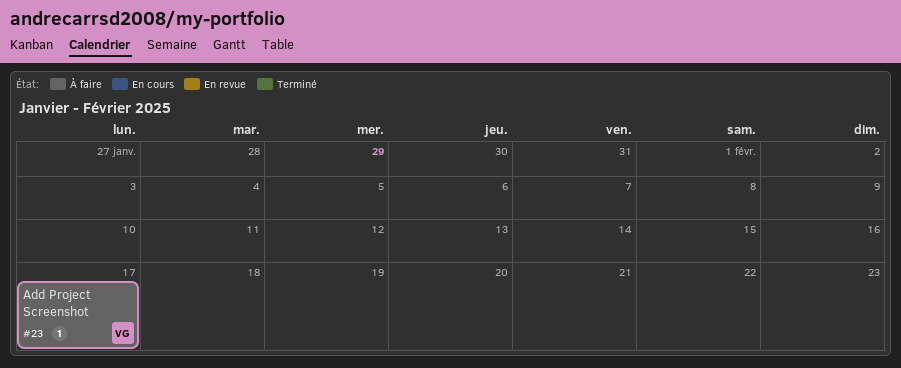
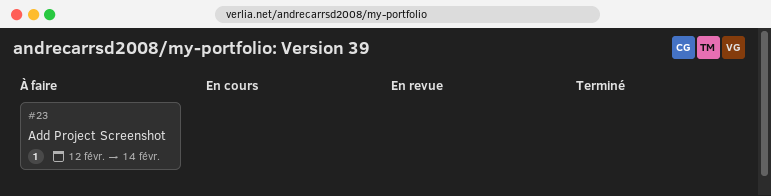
#23, due: Feb 17 -> Feb 14

